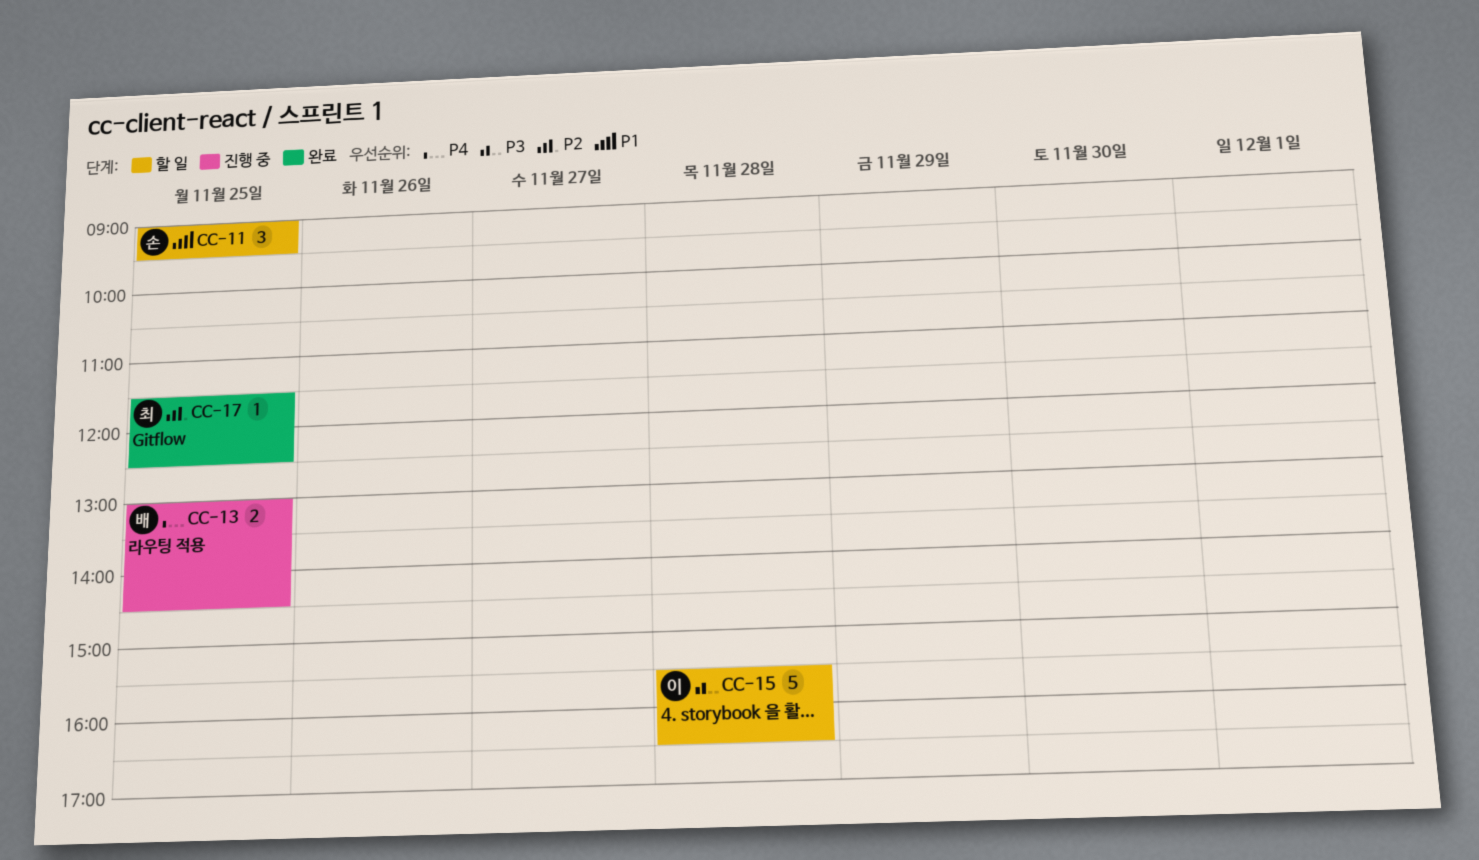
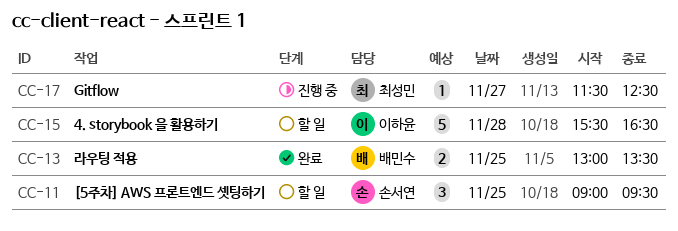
CC-13, status: 진행 중 -> 완료
CC-13, ends: 14:30 -> 13:30
CC-17, status: 완료 -> 진행 중
CC-17, day: Nov 25 -> Nov 27

